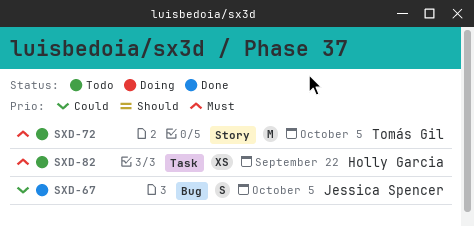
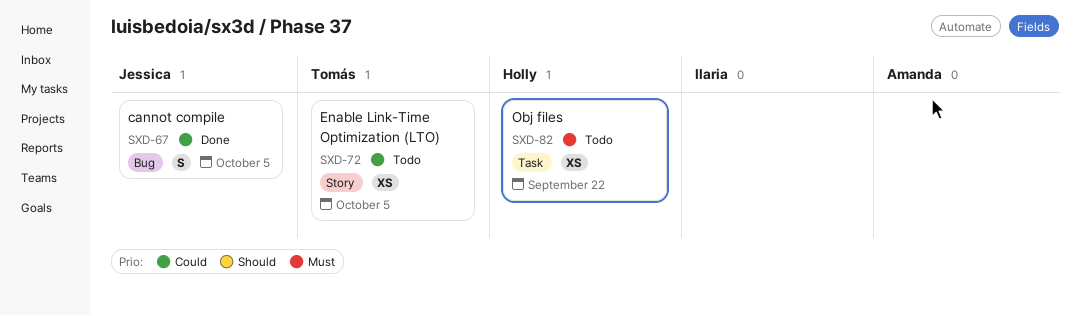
SXD-72, priority: Must -> Could
SXD-72, estimate: M -> XS

